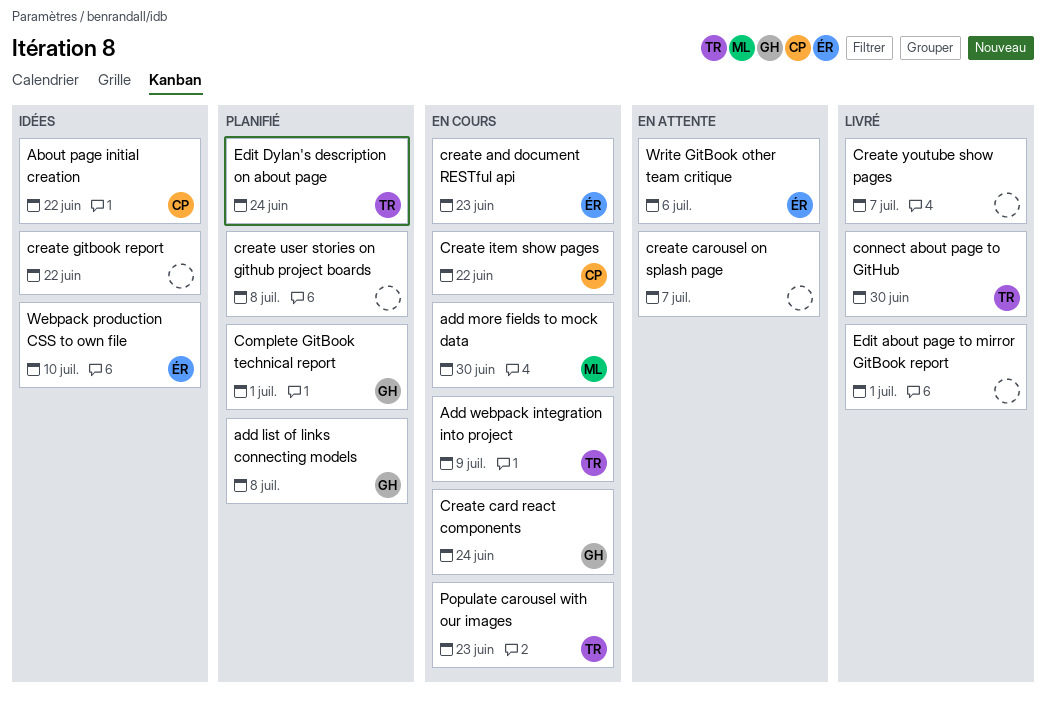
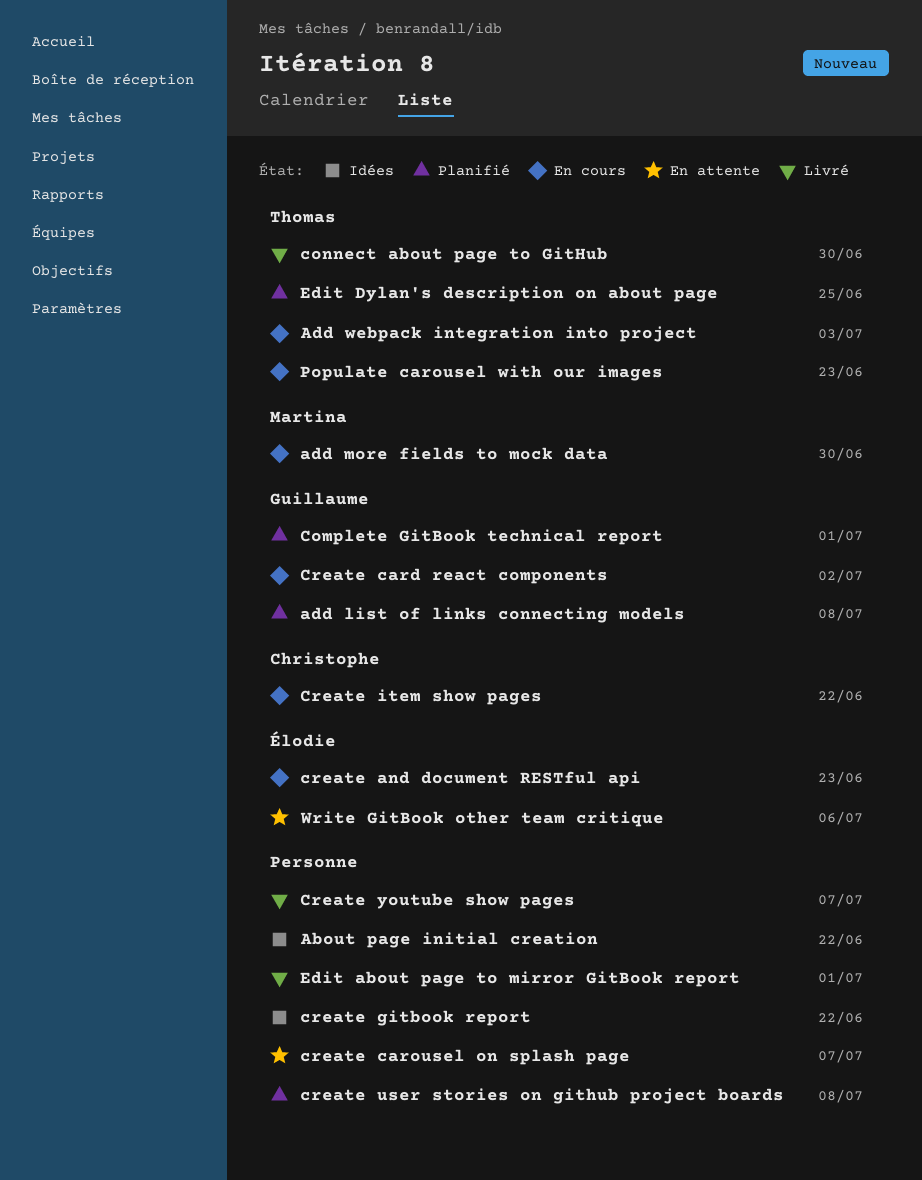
About page initial creation, owner: Christophe -> none
Add webpack integration into project, due: Jul 9 -> Jul 3
Create card react components, due: Jun 24 -> Jul 2
Edit Dylan's description on about page, due: Jun 24 -> Jun 25
Webpack production CSS to own file: present -> none

